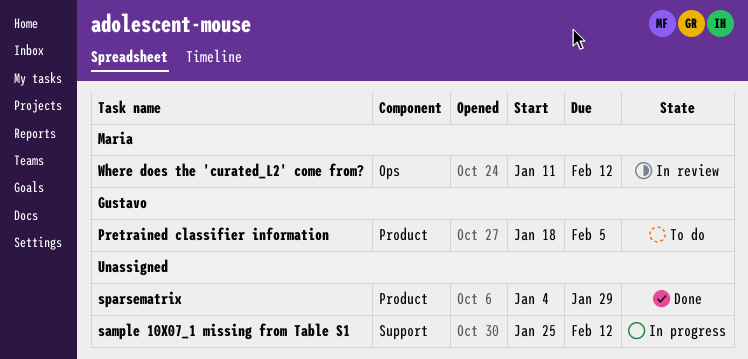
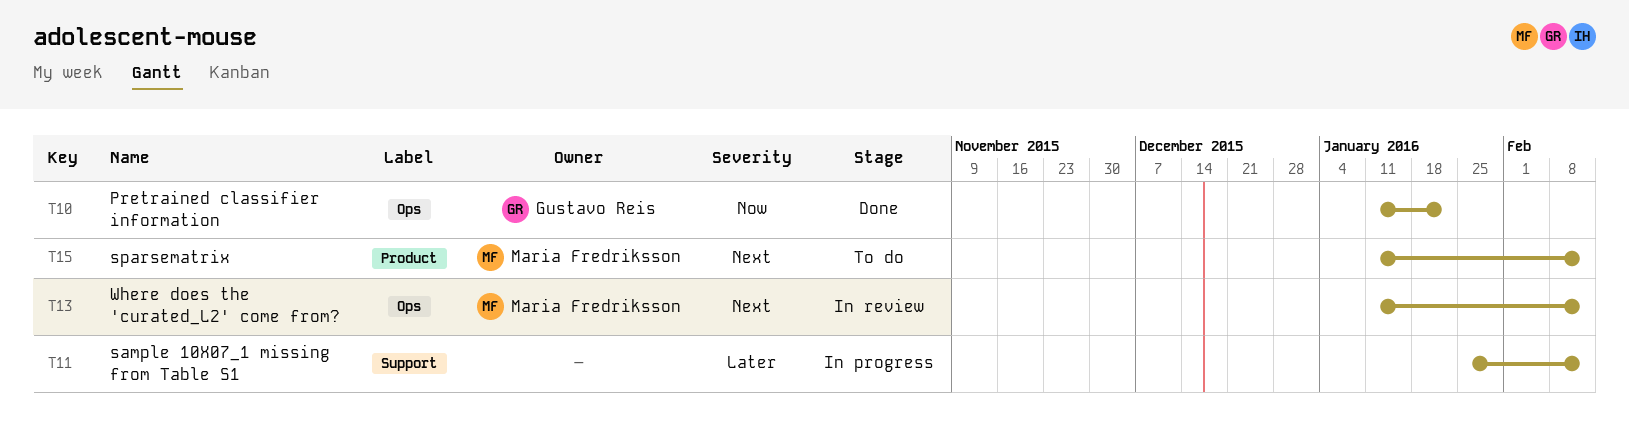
Pretrained classifier information, status: To do -> Done
Pretrained classifier information, label: Product -> Ops
Pretrained classifier information, start: Jan 18 -> Jan 11
Pretrained classifier information, due: Feb 5 -> Jan 22
sparsematrix, status: Done -> To do
sparsematrix, owner: none -> Maria Fredriksson
sparsematrix, start: Jan 4 -> Jan 11
sparsematrix, due: Jan 29 -> Feb 12

